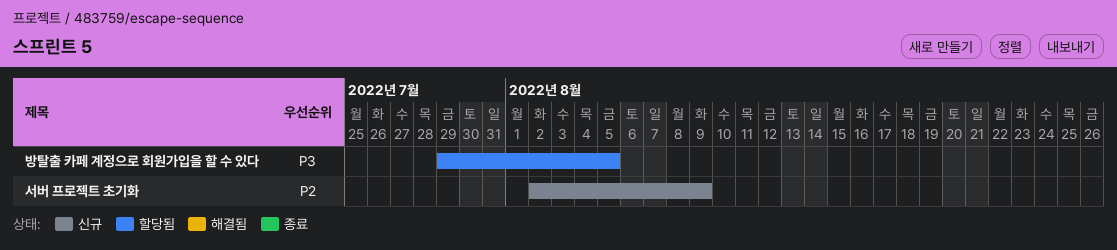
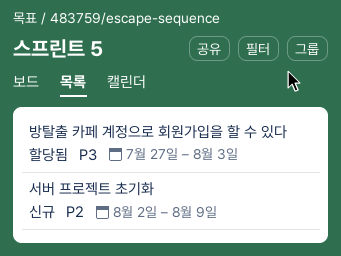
방탈출 카페 계정으로 회원가입을 할 수 있다, start: Jul 29 -> Jul 27
방탈출 카페 계정으로 회원가입을 할 수 있다, due: Aug 5 -> Aug 3

